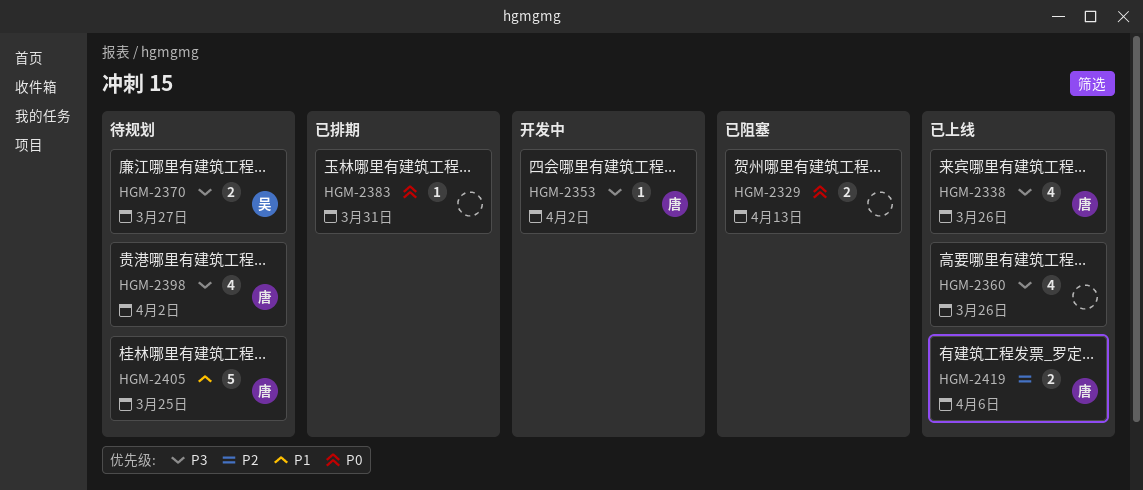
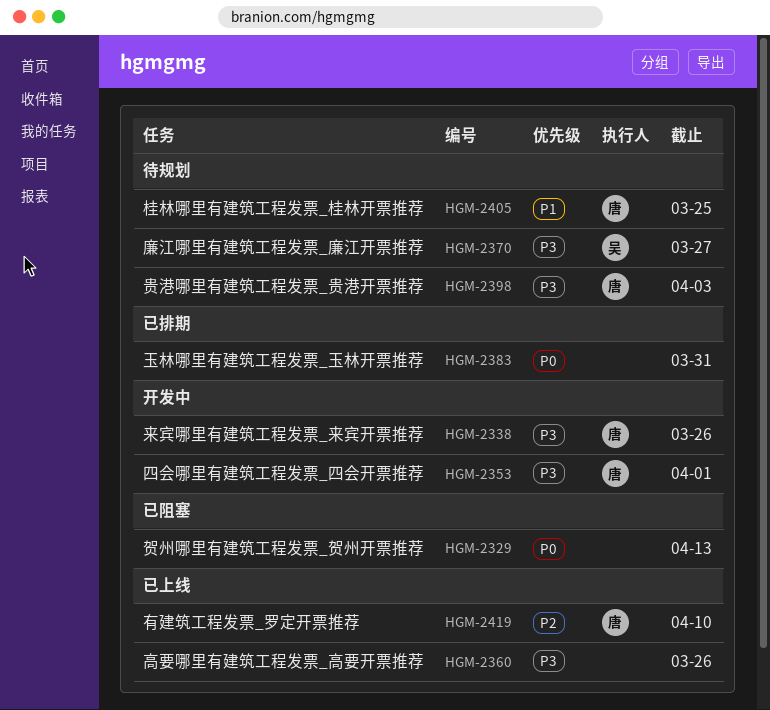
HGM-2338, status: 已上线 -> 开发中
HGM-2353, due: Apr 2 -> Apr 1
HGM-2398, due: Apr 2 -> Apr 3
HGM-2419, due: Apr 6 -> Apr 10

